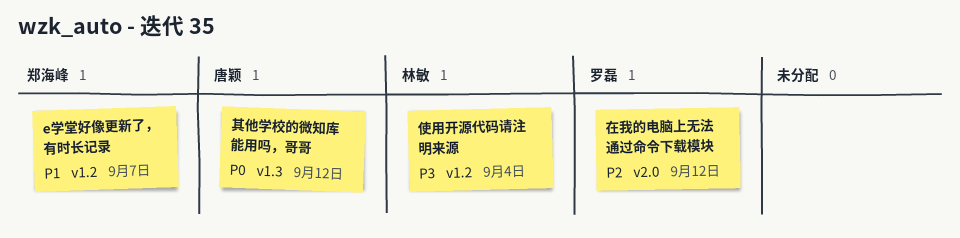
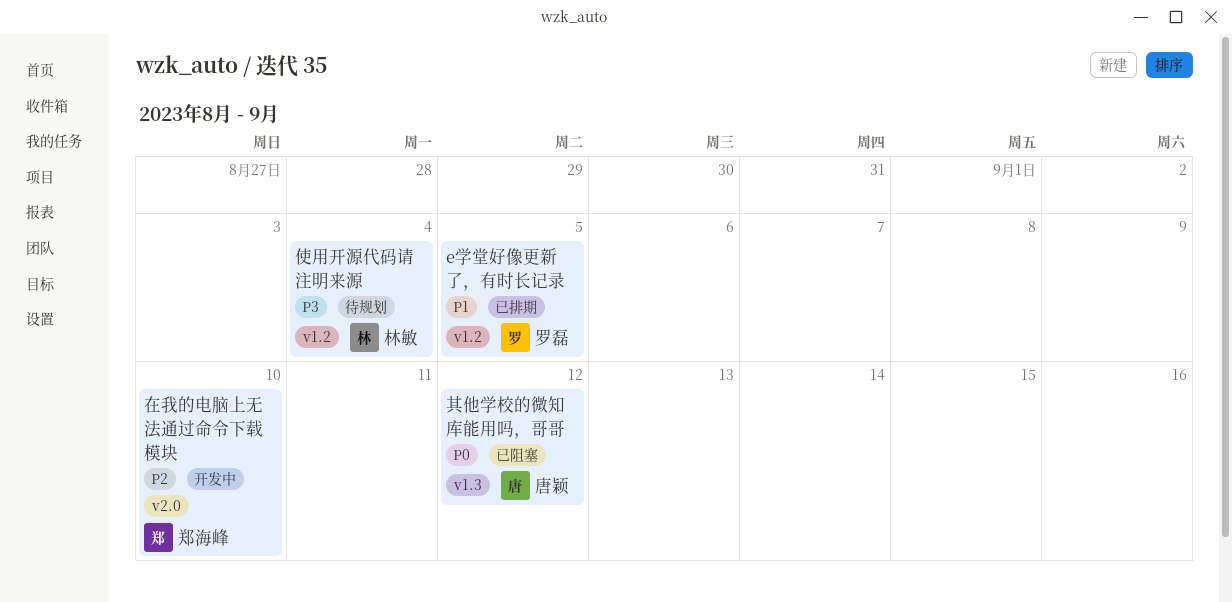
e学堂好像更新了，有时长记录, owner: 郑海峰 -> 罗磊
e学堂好像更新了，有时长记录, due: Sep 7 -> Sep 5
在我的电脑上无法通过命令下载模块, owner: 罗磊 -> 郑海峰
在我的电脑上无法通过命令下载模块, due: Sep 12 -> Sep 10

